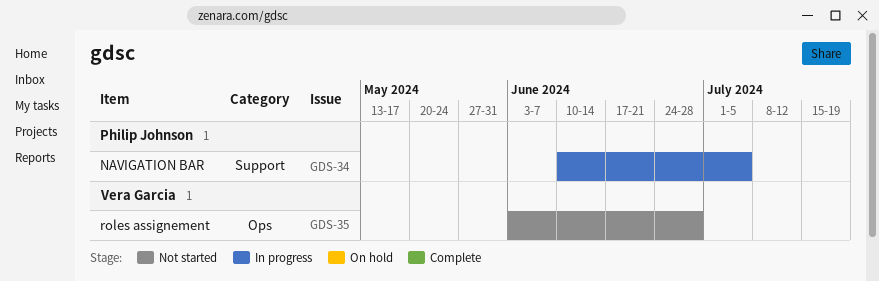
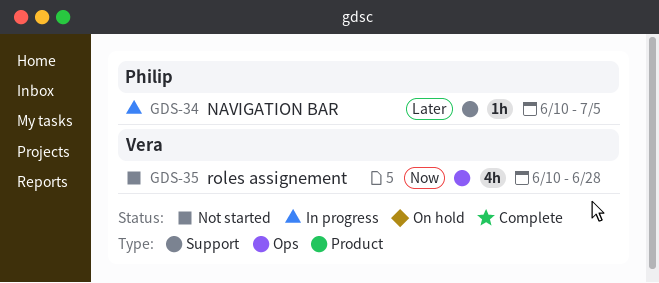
GDS-35, start: Jun 3 -> Jun 10

